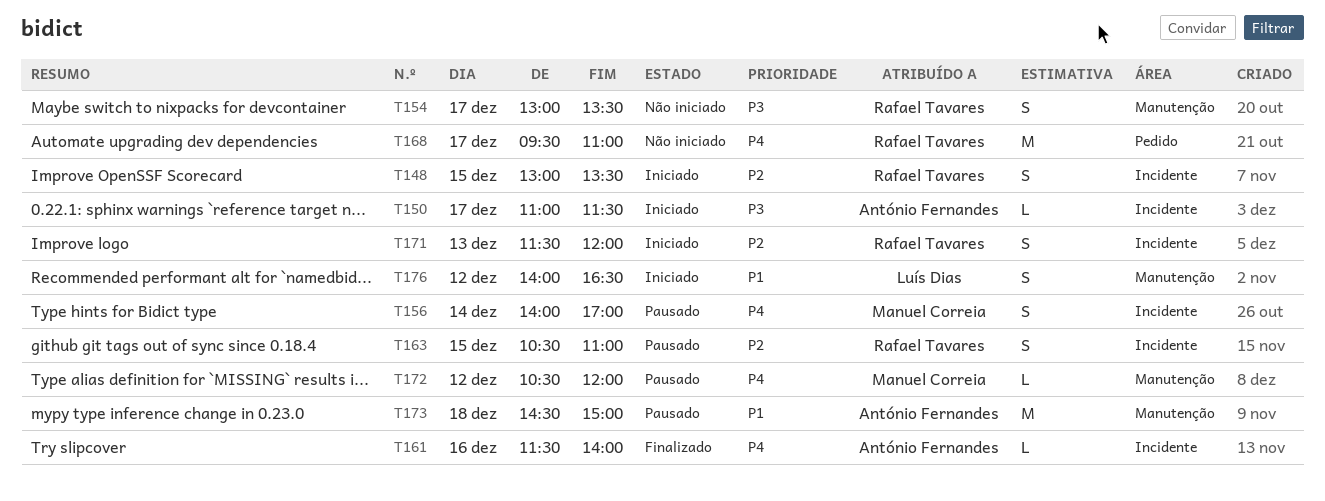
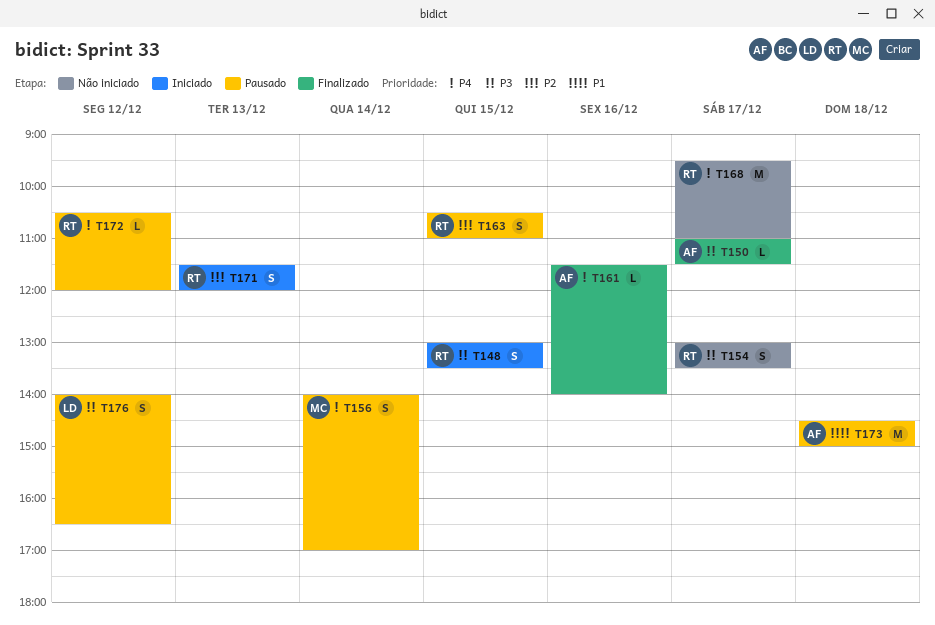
T148, priority: P2 -> P3
T150, status: Iniciado -> Finalizado
T172, owner: Manuel Correia -> Rafael Tavares
T176, status: Iniciado -> Pausado
T176, priority: P1 -> P3

